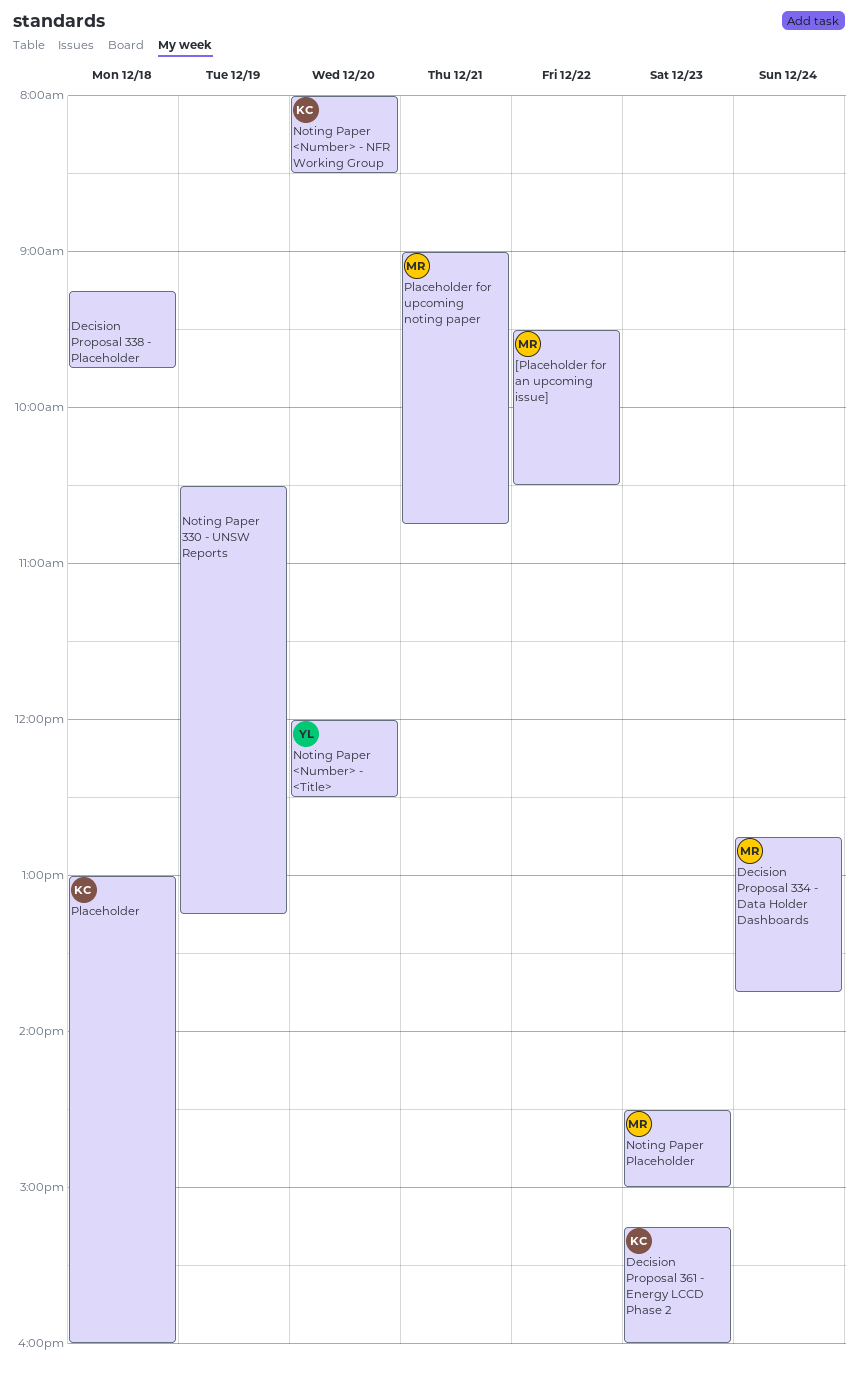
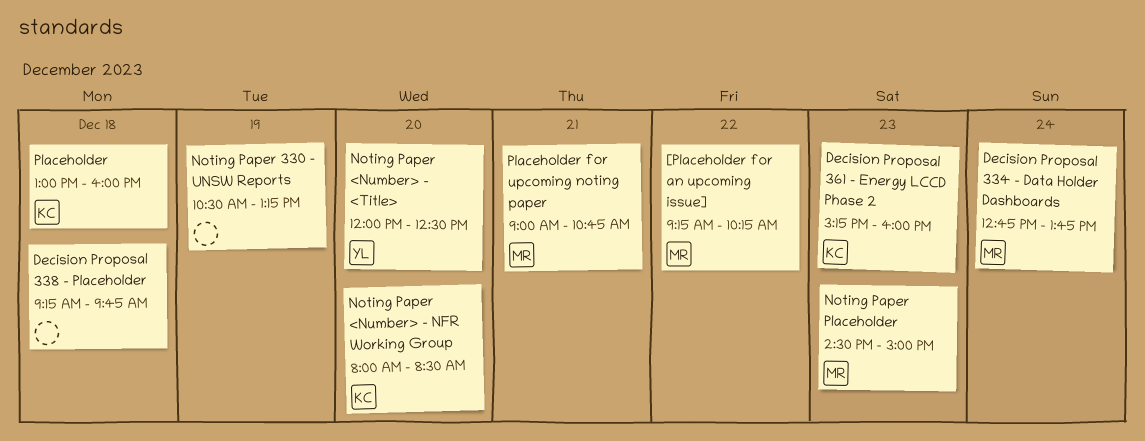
[Placeholder for an upcoming issue], begins: 09:30 -> 09:15
[Placeholder for an upcoming issue], ends: 10:30 -> 10:15

